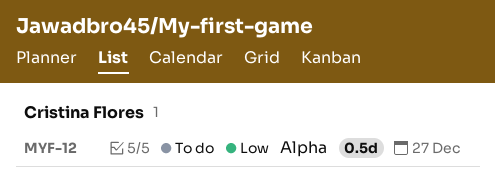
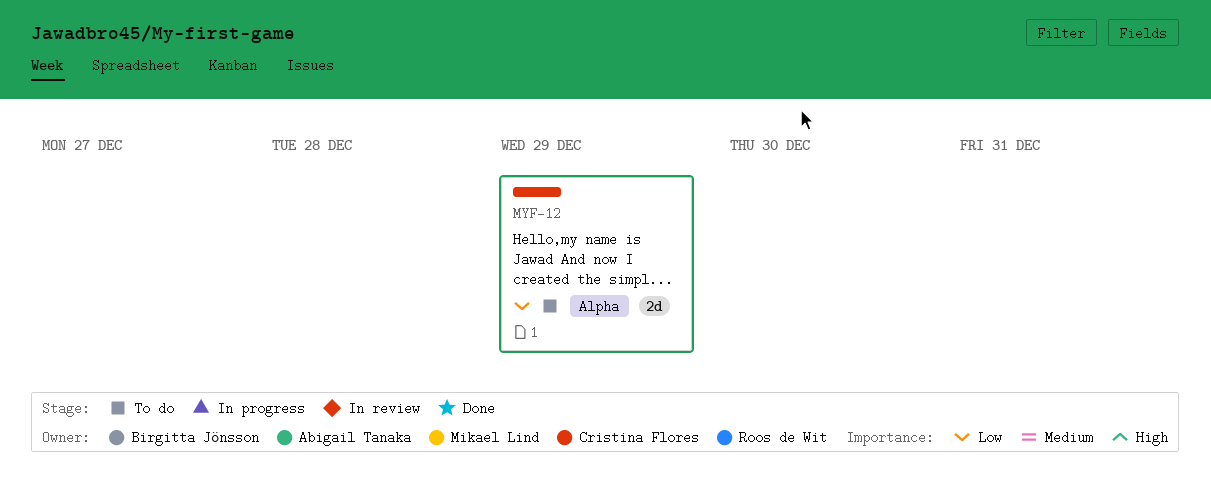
MYF-12, estimate: 0.5d -> 2d
MYF-12, due: Dec 27 -> Dec 29

